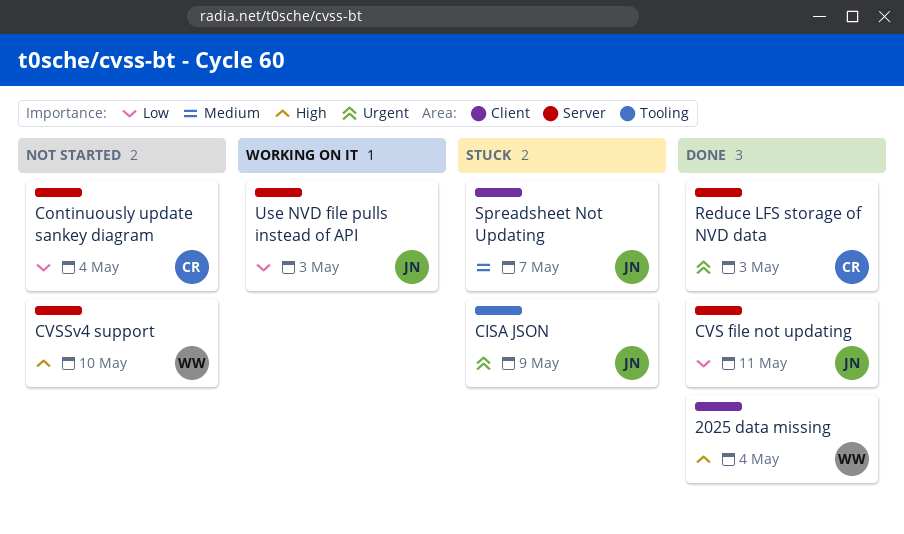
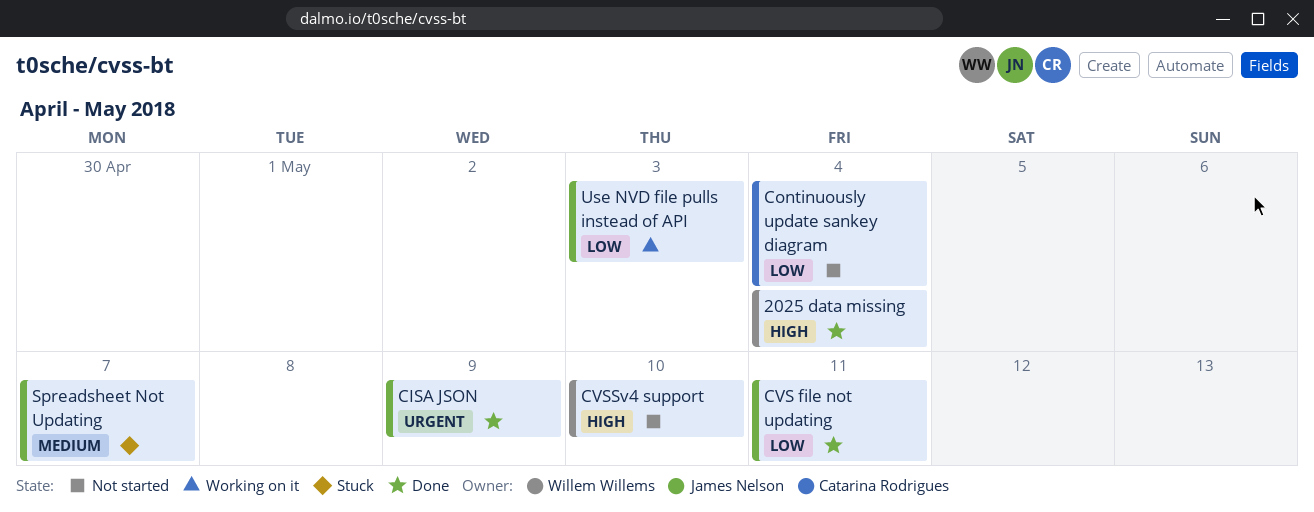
CISA JSON, status: Stuck -> Done
Reduce LFS storage of NVD data: present -> none

